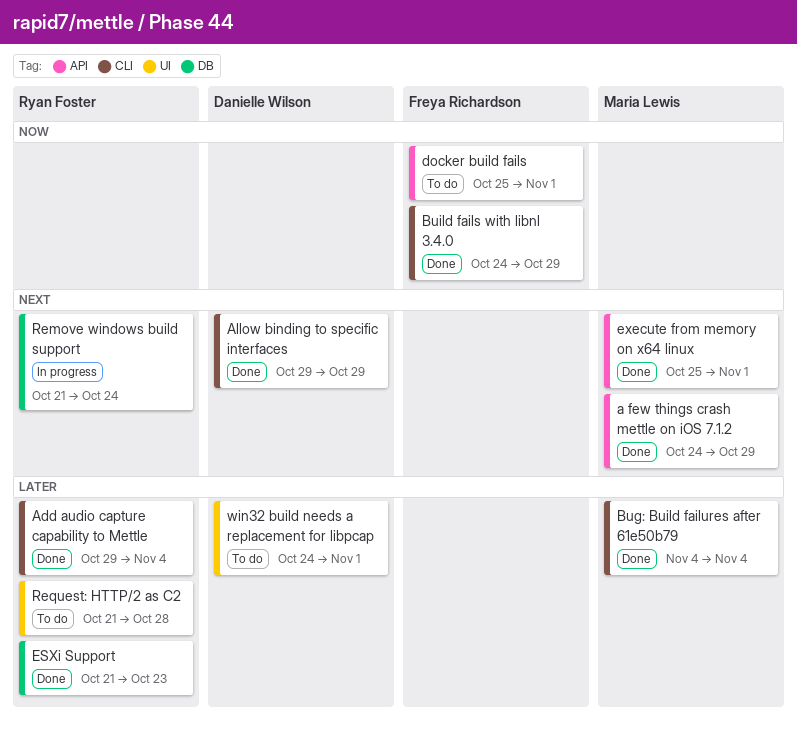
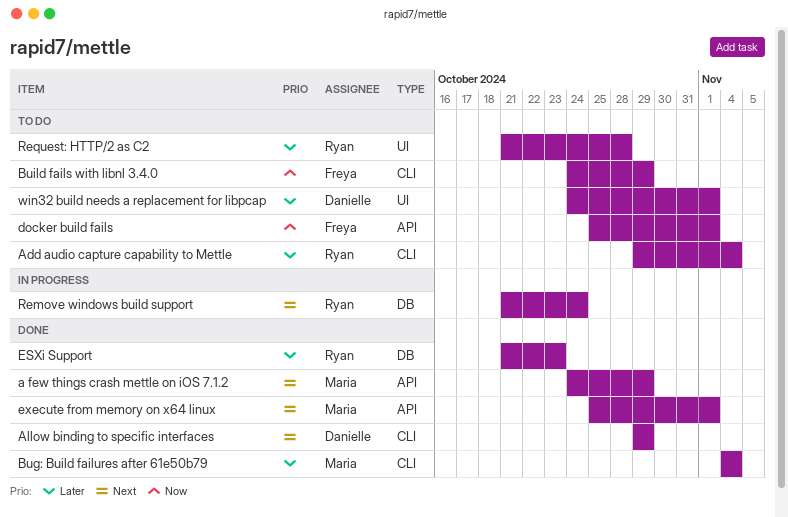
Add audio capture capability to Mettle, status: Done -> To do
Build fails with libnl 3.4.0, status: Done -> To do

